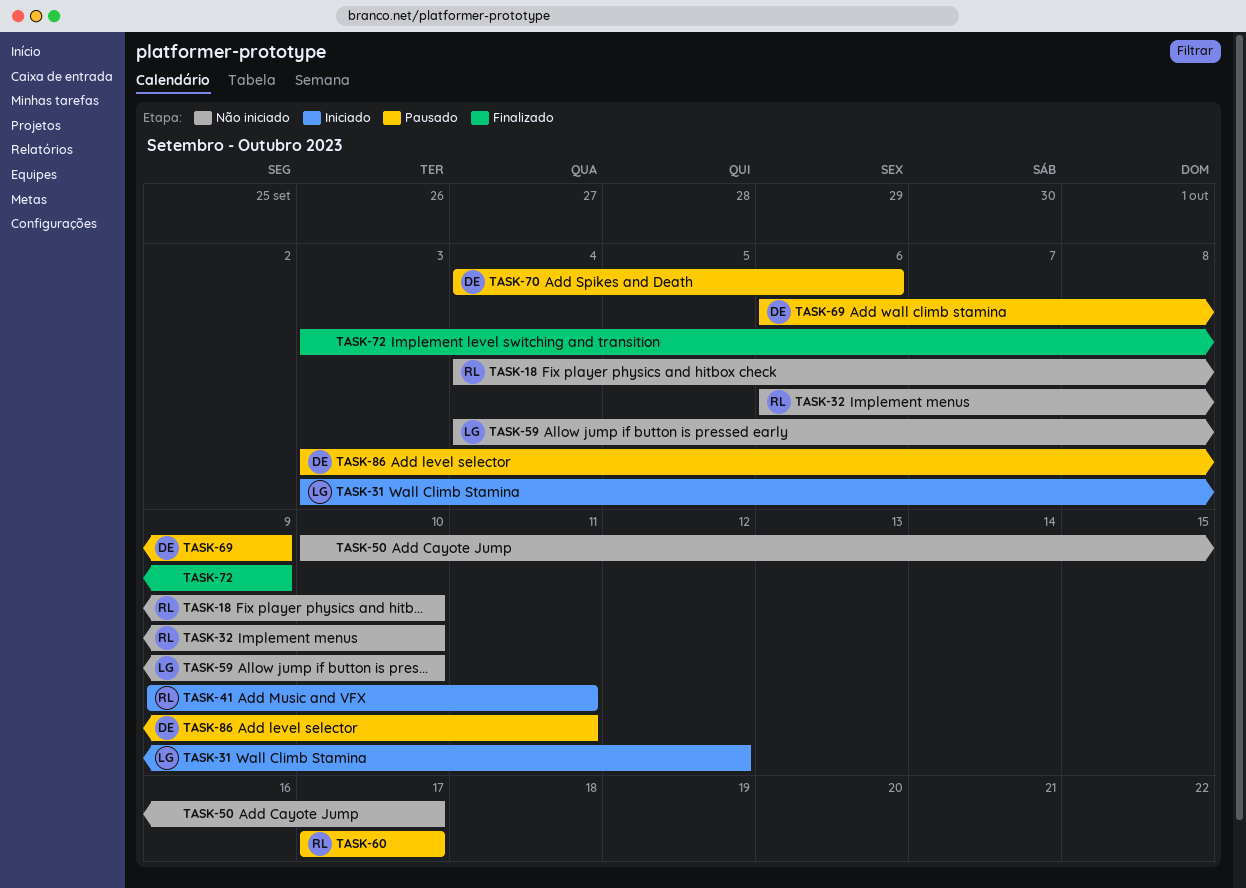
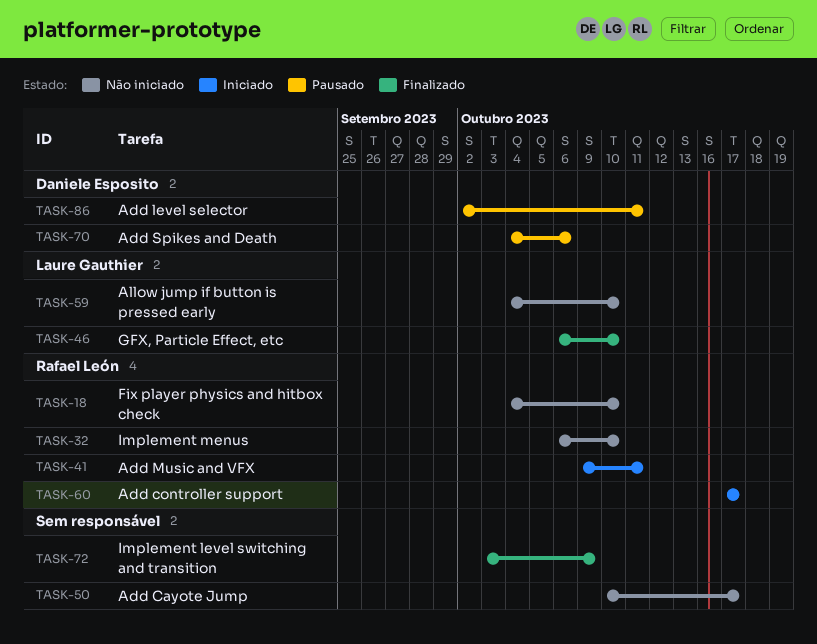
TASK-31: present -> none
TASK-46: none -> present
TASK-60, status: Pausado -> Iniciado
TASK-69: present -> none
TASK-86, start: Oct 3 -> Oct 2

